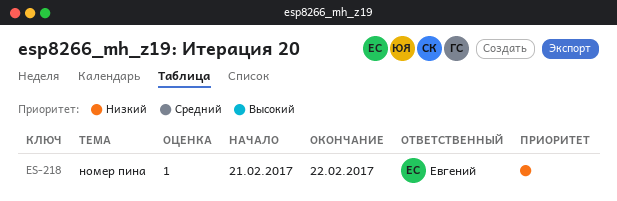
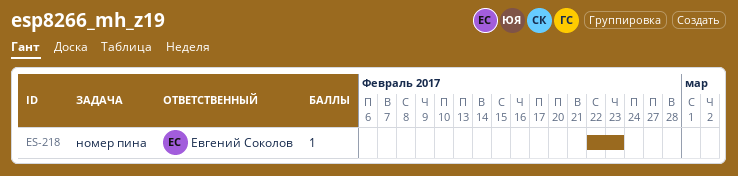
ES-218, start: Feb 21 -> Feb 22
ES-218, due: Feb 22 -> Feb 23

